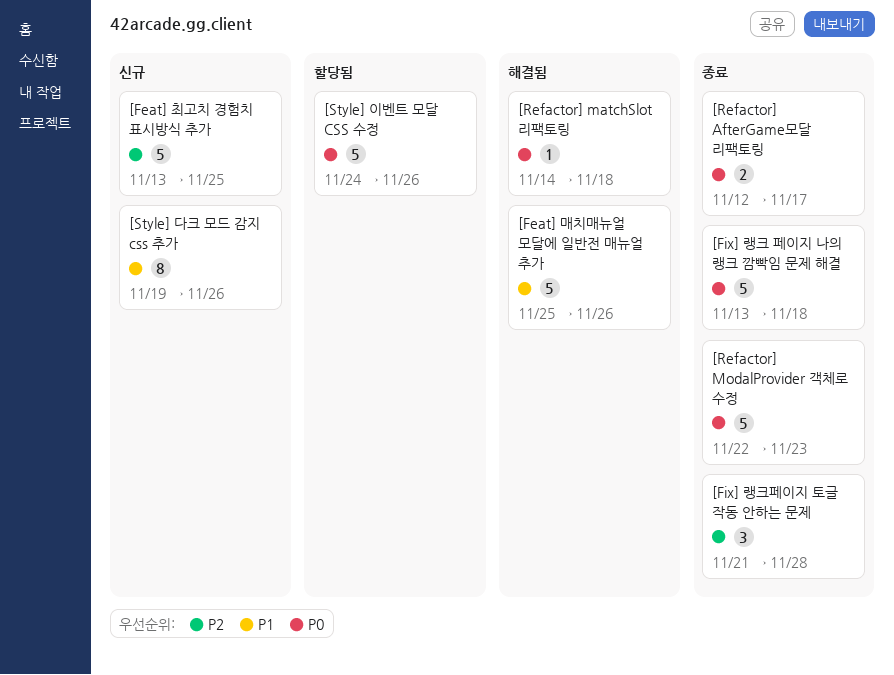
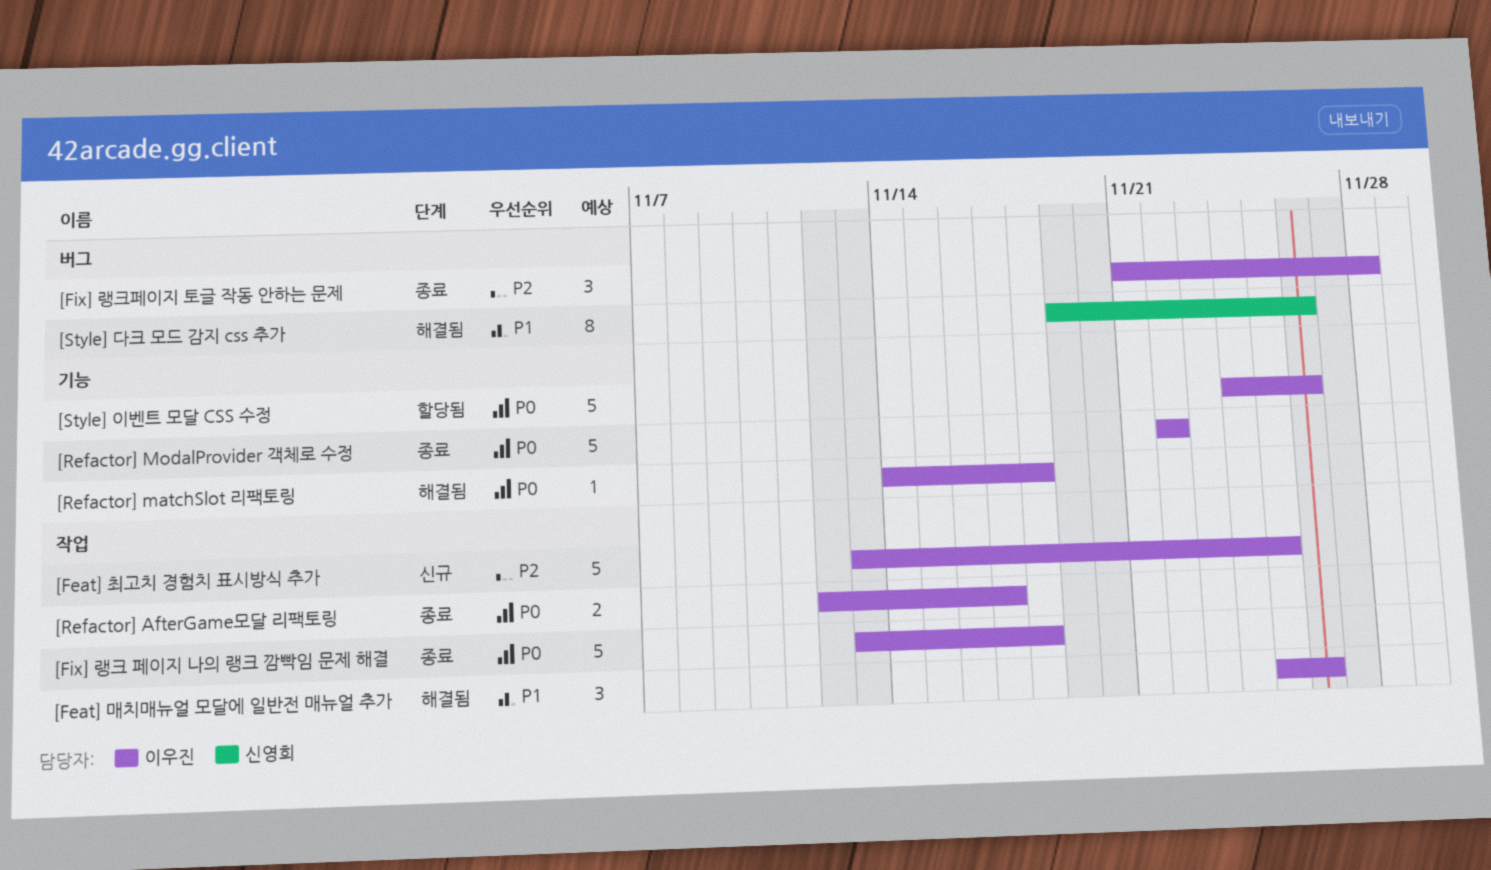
[Feat] 매치매뉴얼 모달에 일반전 매뉴얼 추가, estimate: 5 -> 3
[Refactor] ModalProvider 객체로 수정, due: Nov 23 -> Nov 22
[Style] 다크 모드 감지 css 추가, status: 신규 -> 해결됨

